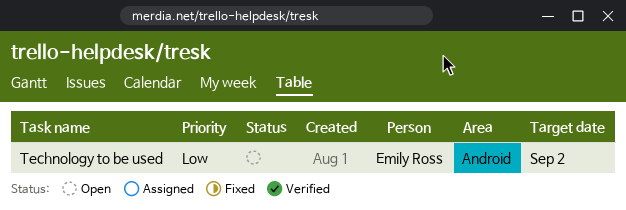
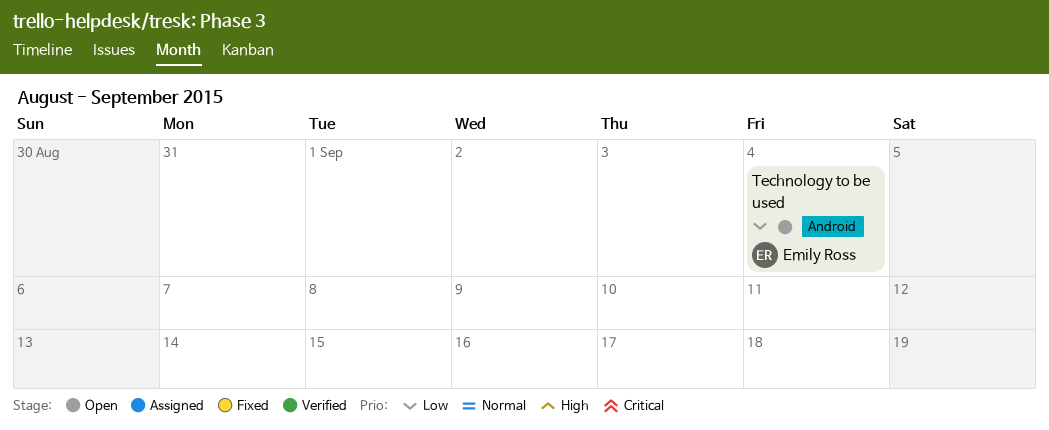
Technology to be used, due: Sep 2 -> Sep 4

